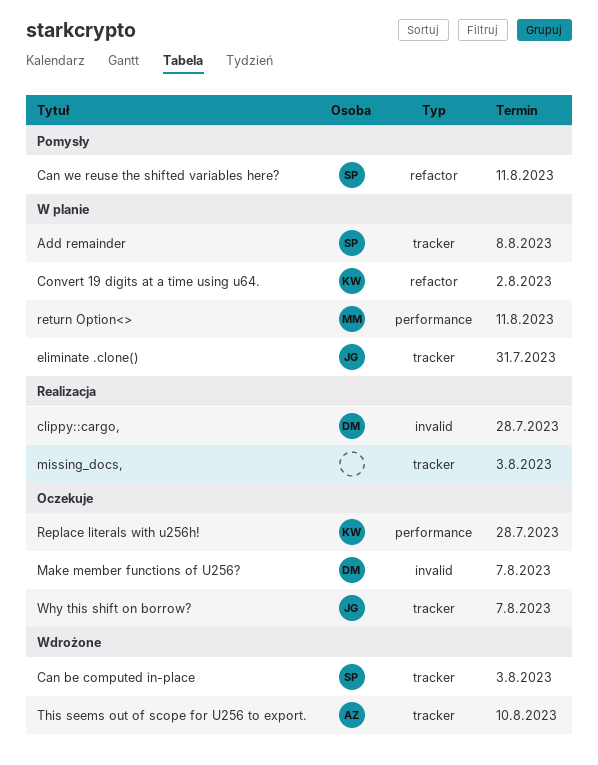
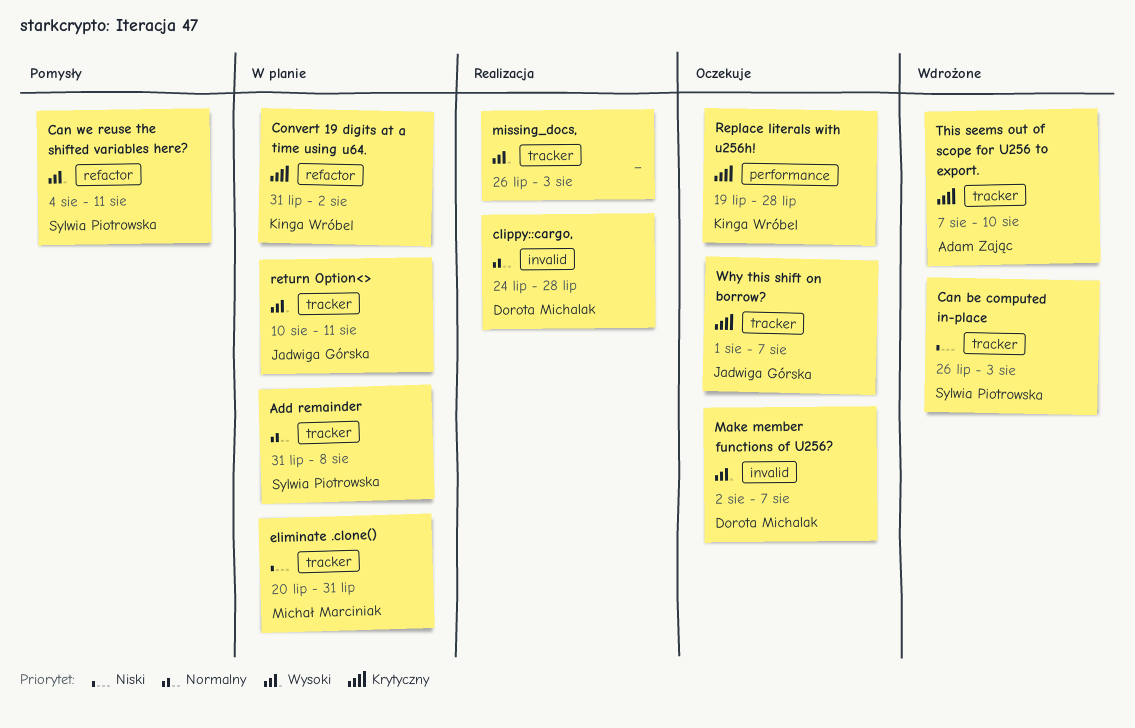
eliminate .clone(), owner: Jadwiga Górska -> Michał Marciniak
return Option<>, owner: Michał Marciniak -> Jadwiga Górska
return Option<>, label: performance -> tracker

